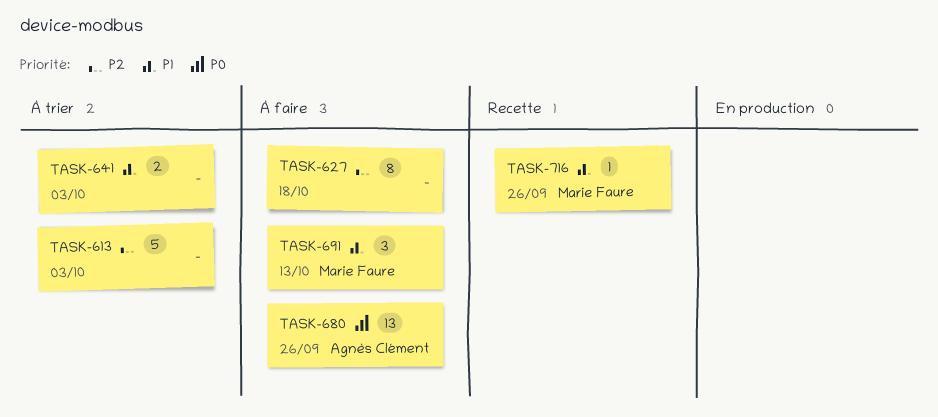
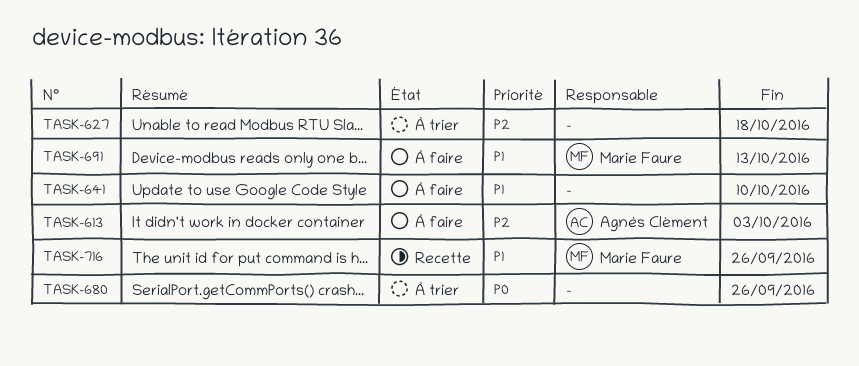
TASK-613, status: À trier -> À faire
TASK-613, owner: none -> Agnès Clément
TASK-627, status: À faire -> À trier
TASK-641, status: À trier -> À faire
TASK-641, due: Oct 3 -> Oct 10
TASK-680, status: À faire -> À trier
TASK-680, owner: Agnès Clément -> none

